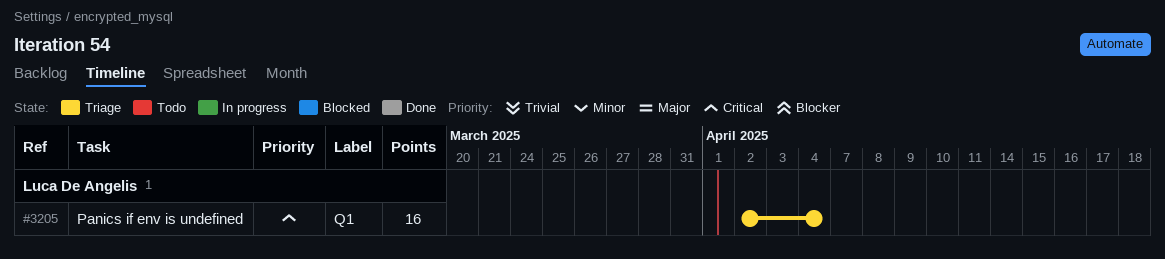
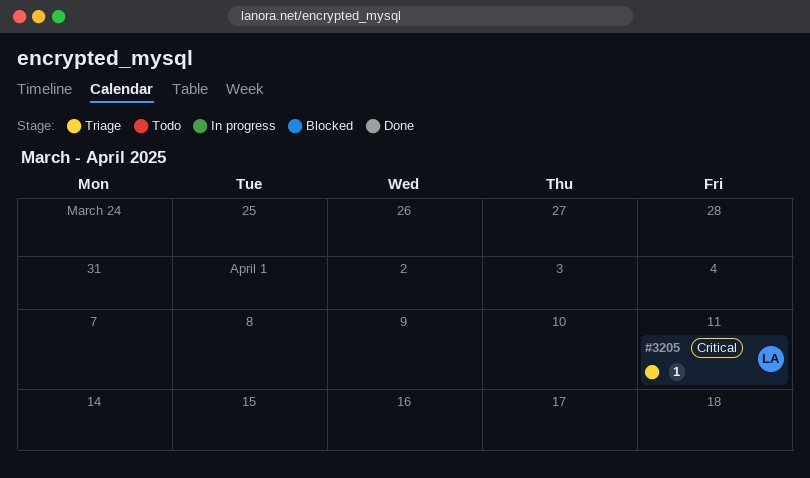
#3205, estimate: 16 -> 1
#3205, due: Apr 4 -> Apr 11

